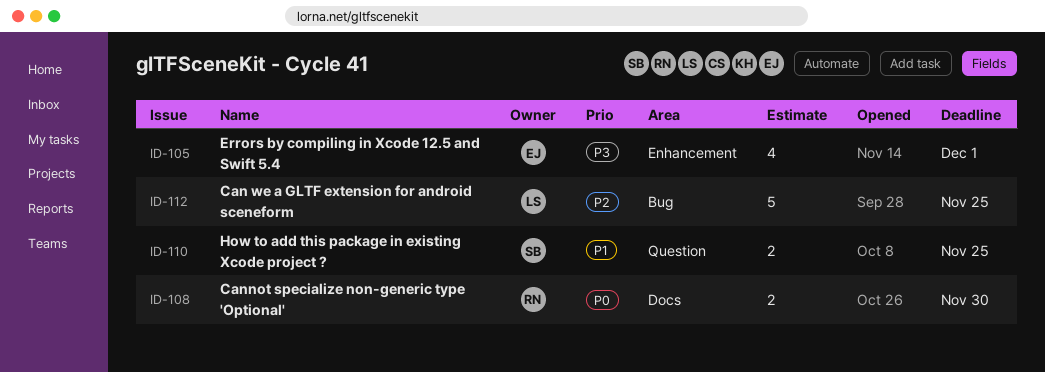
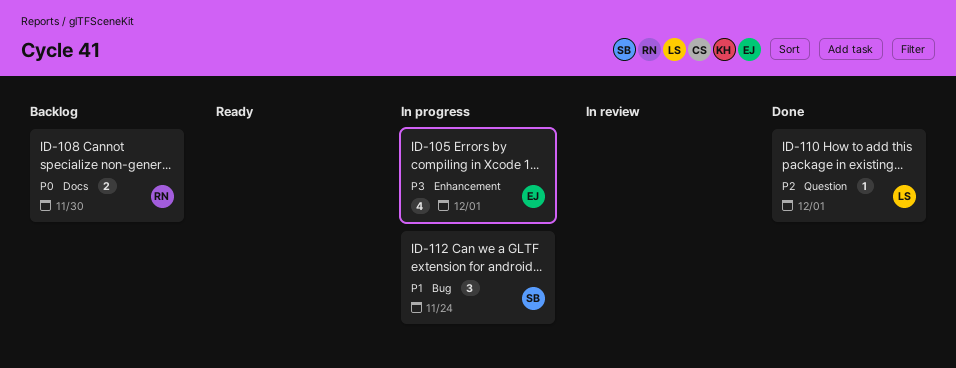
ID-110, owner: SB -> LS
ID-110, priority: P1 -> P2
ID-110, estimate: 2 -> 1
ID-110, due: Nov 25 -> Dec 1
ID-112, owner: LS -> SB
ID-112, priority: P2 -> P1
ID-112, estimate: 5 -> 3
ID-112, due: Nov 25 -> Nov 24

